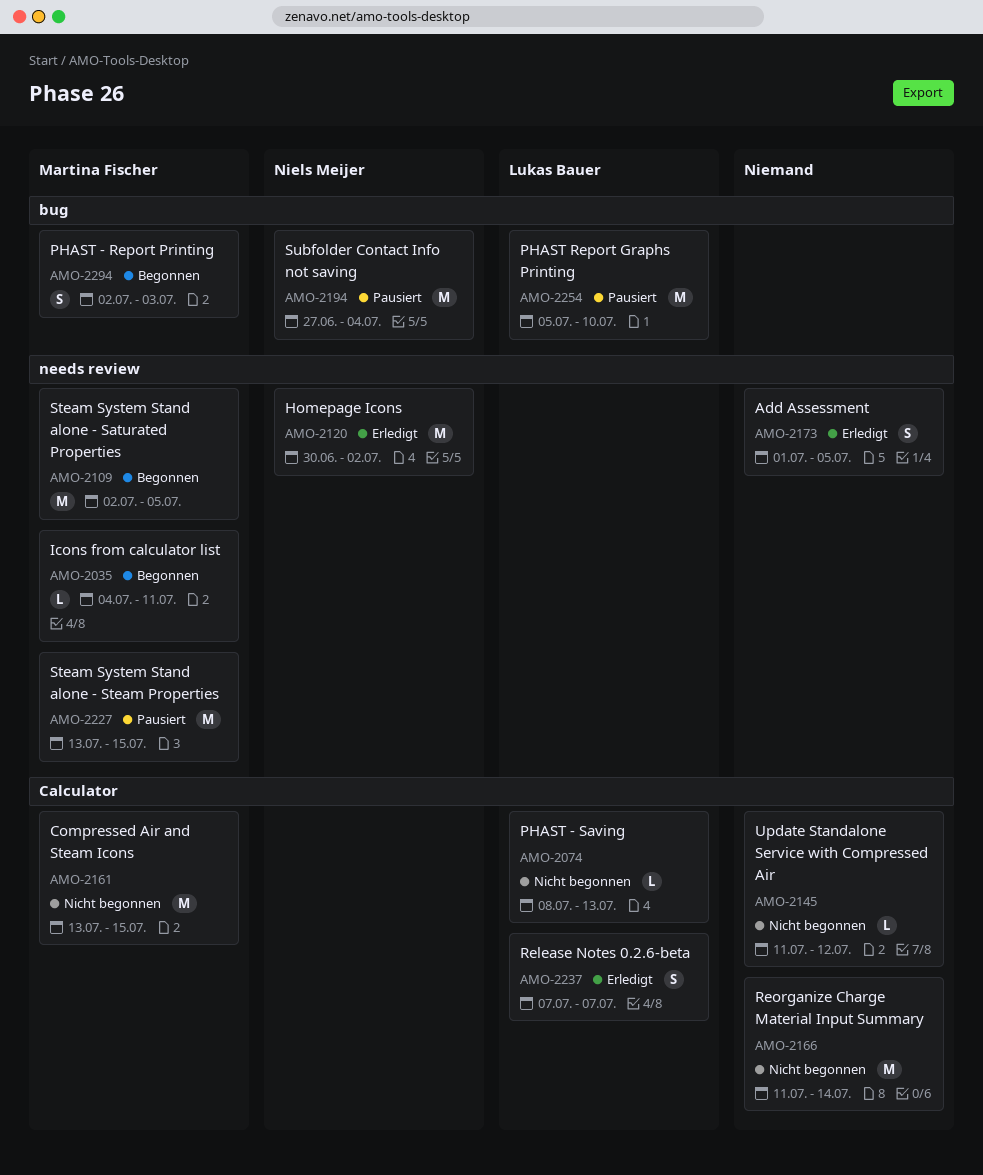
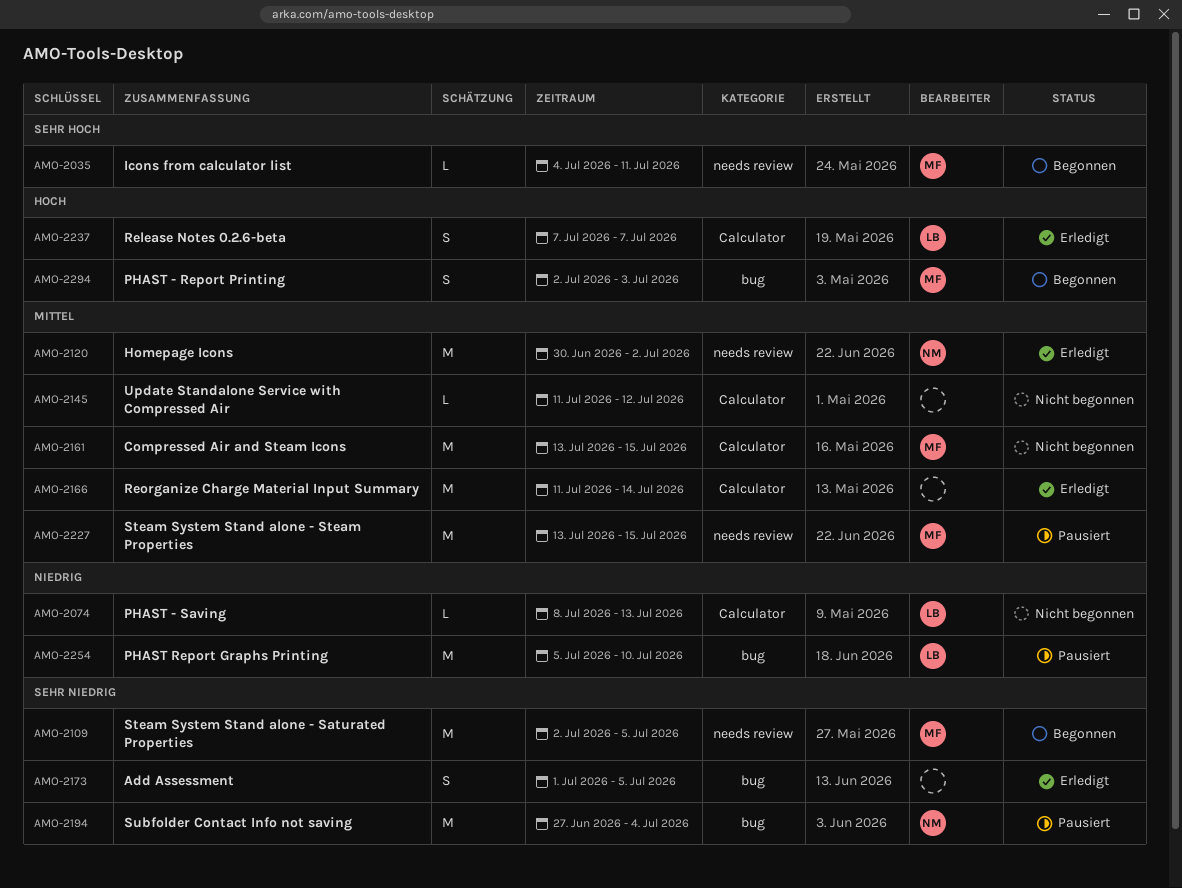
AMO-2166, status: Nicht begonnen -> Erledigt
AMO-2173, label: needs review -> bug

